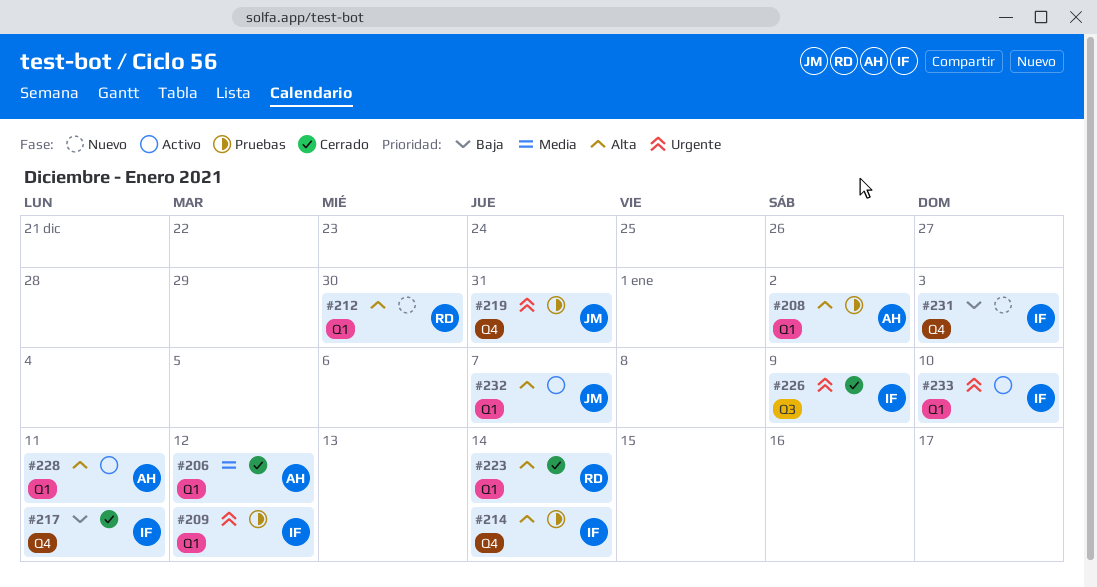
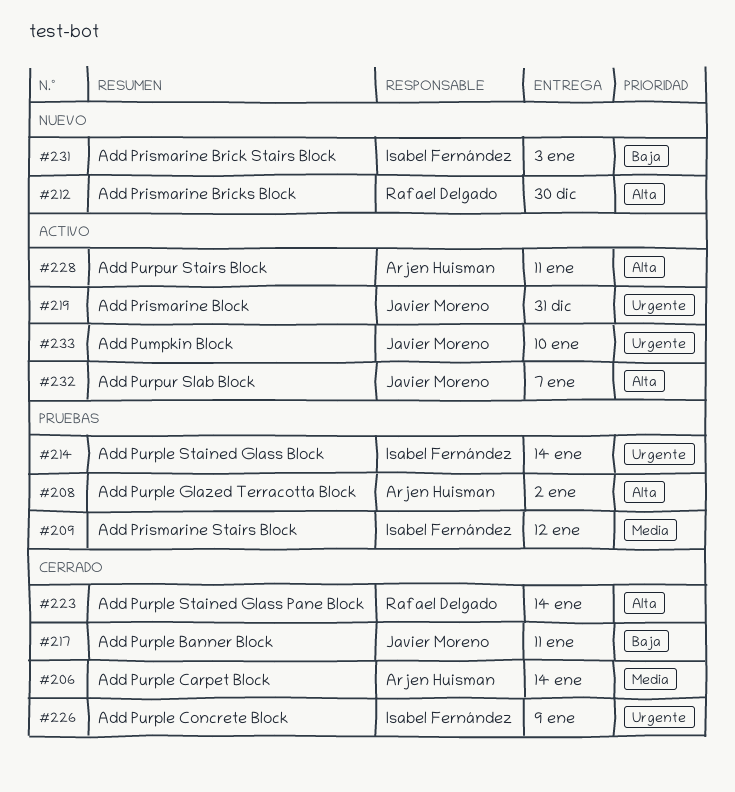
#206, due: Jan 12 -> Jan 14
#209, priority: Urgente -> Media
#214, priority: Alta -> Urgente
#217, owner: Isabel Fernández -> Javier Moreno
#219, status: Pruebas -> Activo
#233, owner: Isabel Fernández -> Javier Moreno

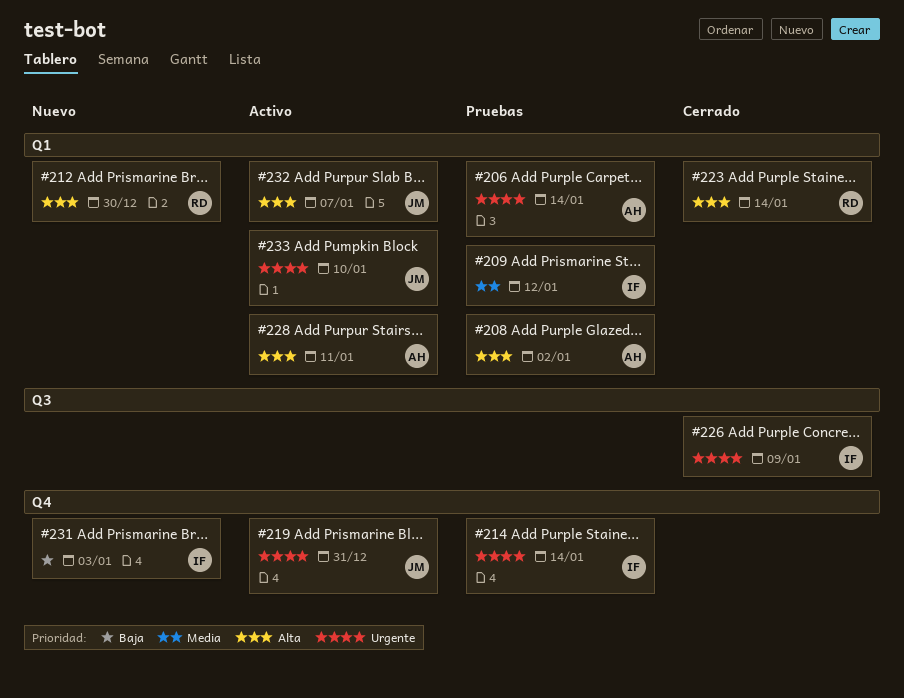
#206, status: Cerrado -> Pruebas
#206, priority: Media -> Urgente
#217: present -> none

